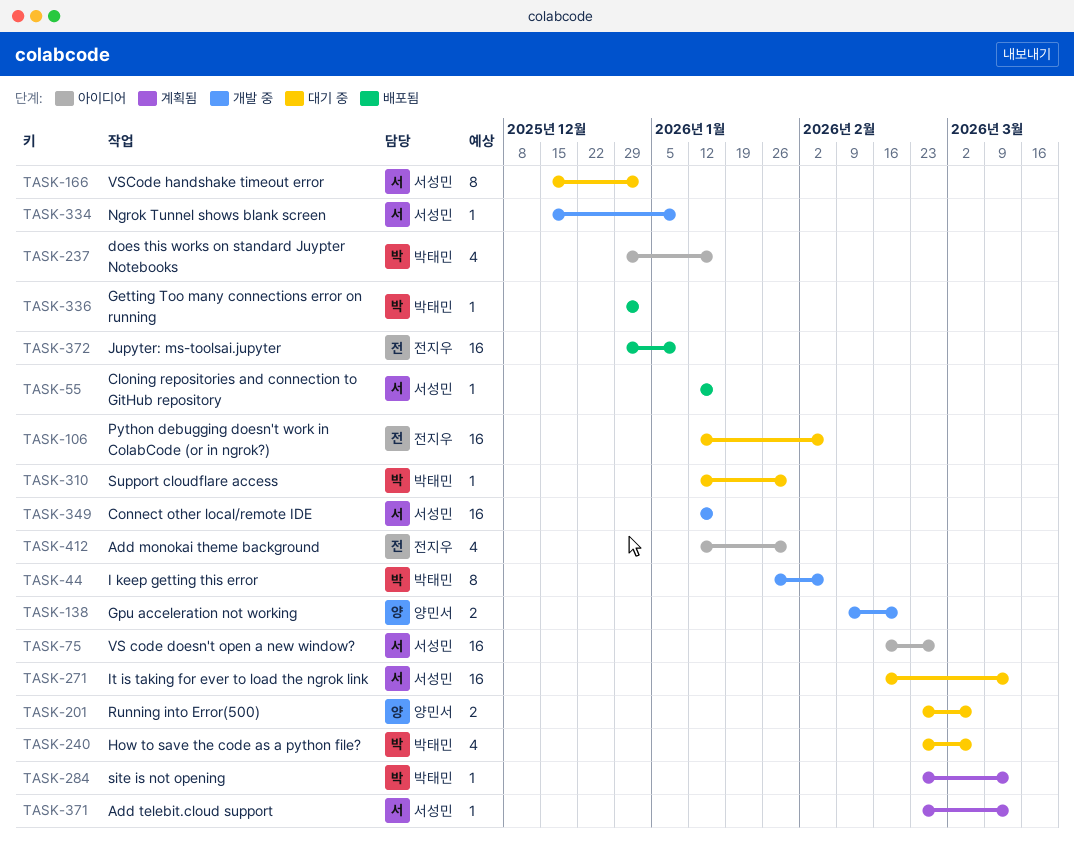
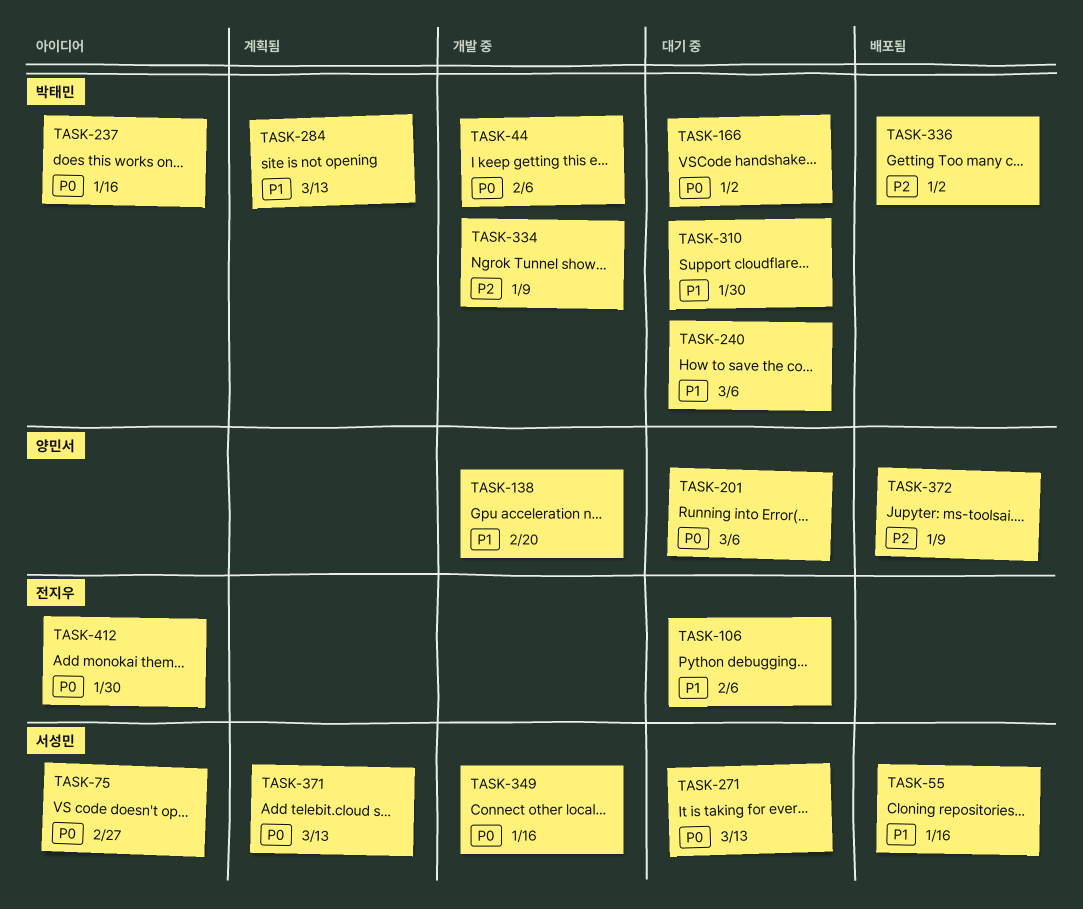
TASK-166, owner: 서성민 -> 박태민
TASK-334, owner: 서성민 -> 박태민
TASK-372, owner: 전지우 -> 양민서

